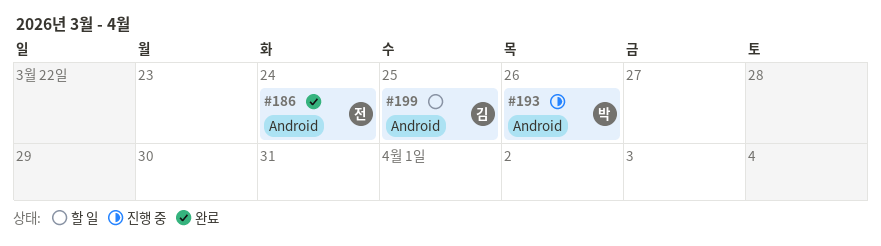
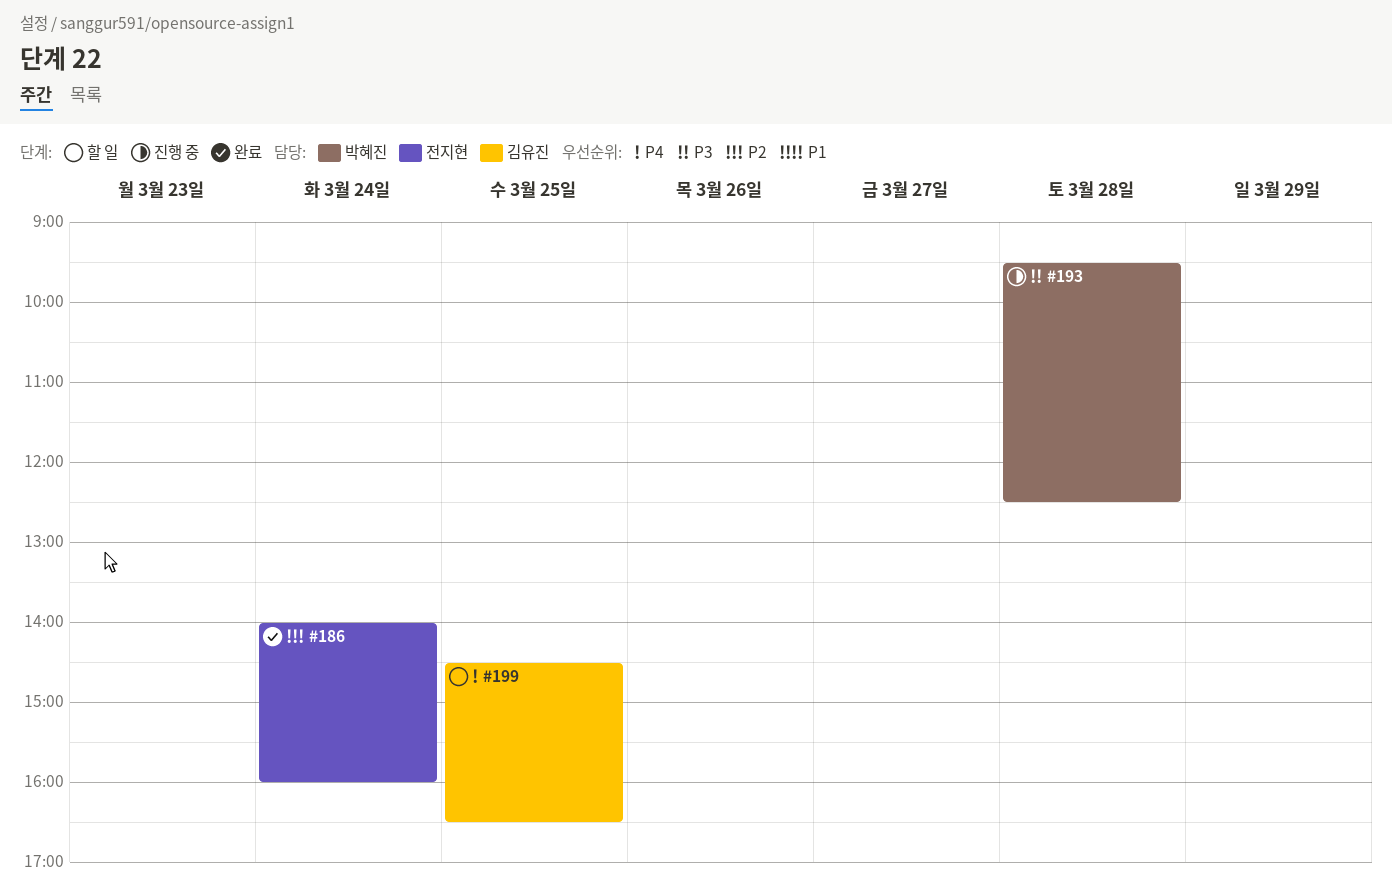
#193, day: Mar 26 -> Mar 28

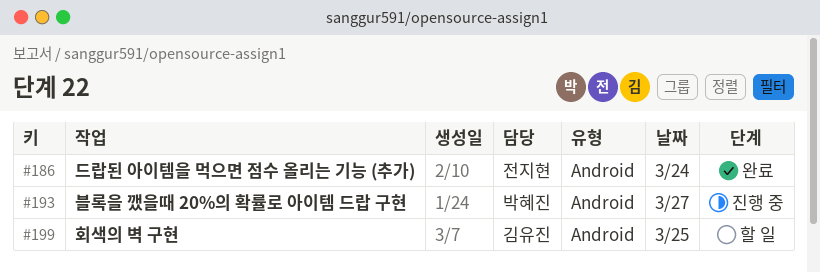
#193, day: Mar 28 -> Mar 27

